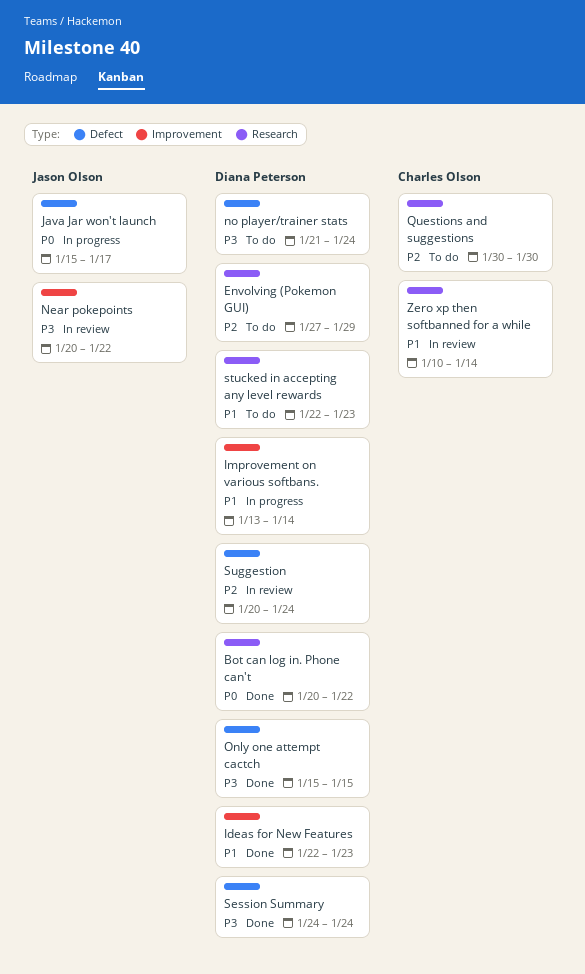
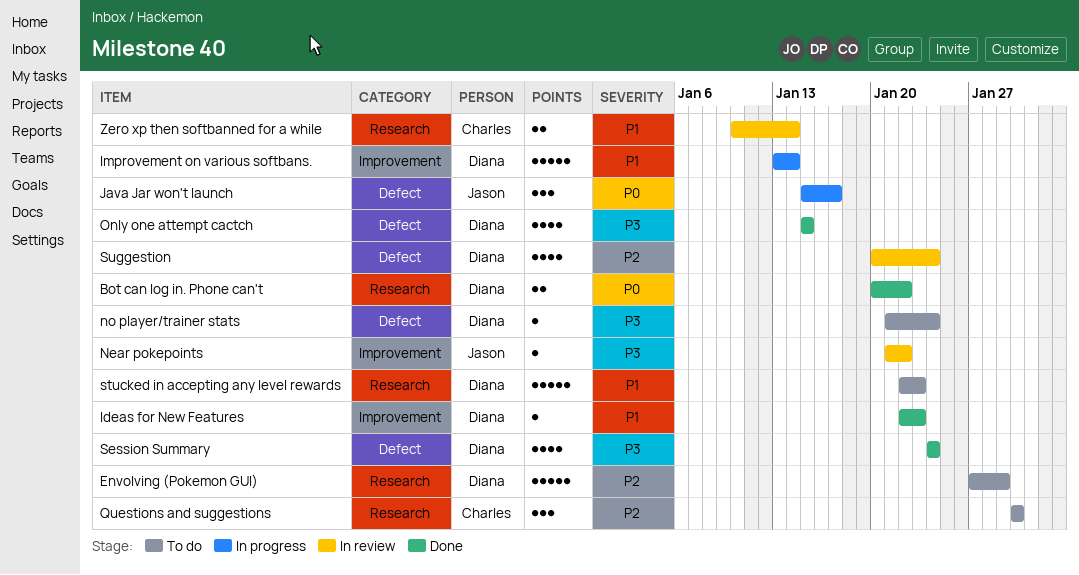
Near pokepoints, start: Jan 20 -> Jan 21

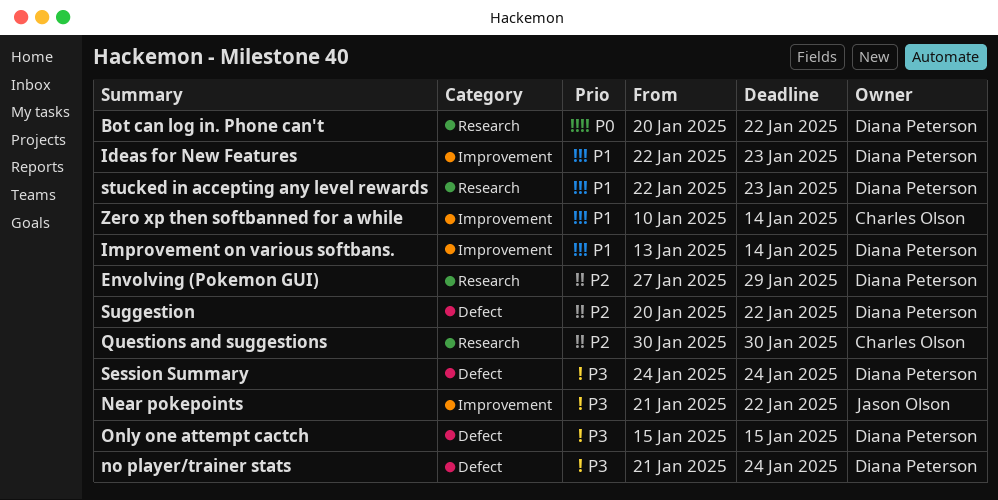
Java Jar won't launch: present -> none
Suggestion, due: Jan 24 -> Jan 22
Zero xp then softbanned for a while, label: Research -> Improvement

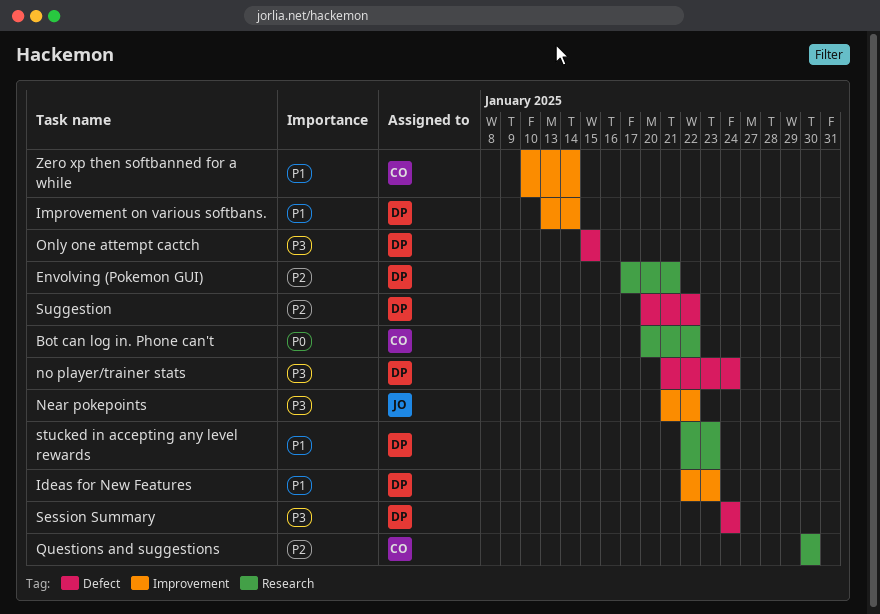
Bot can log in. Phone can't, owner: Diana Peterson -> Charles Olson
Envolving (Pokemon GUI), start: Jan 27 -> Jan 17
Envolving (Pokemon GUI), due: Jan 29 -> Jan 21

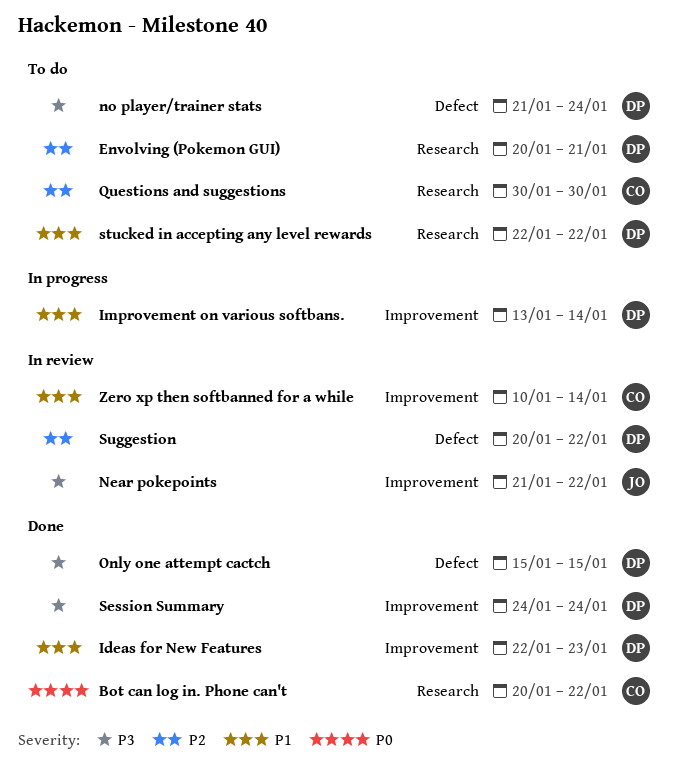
Envolving (Pokemon GUI), start: Jan 17 -> Jan 20
Session Summary, label: Defect -> Improvement
stucked in accepting any level rewards, due: Jan 23 -> Jan 22

